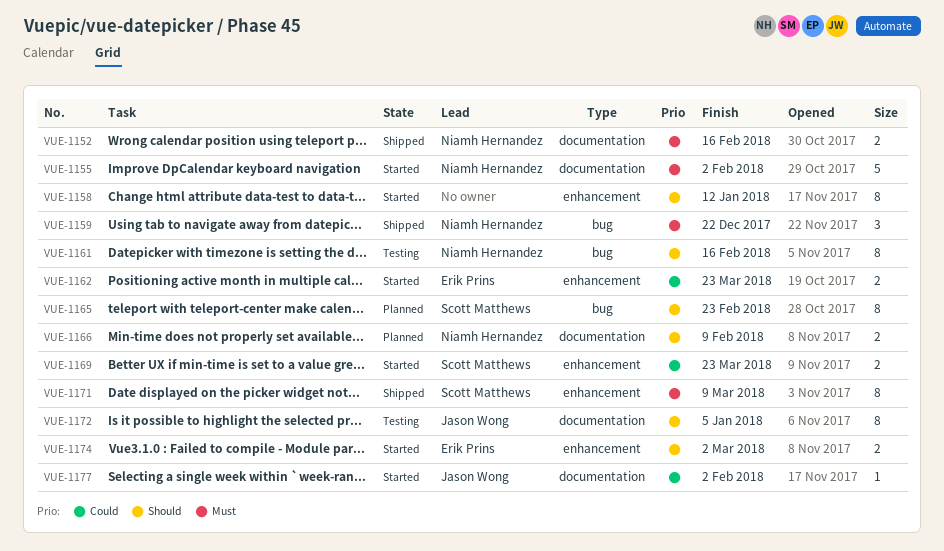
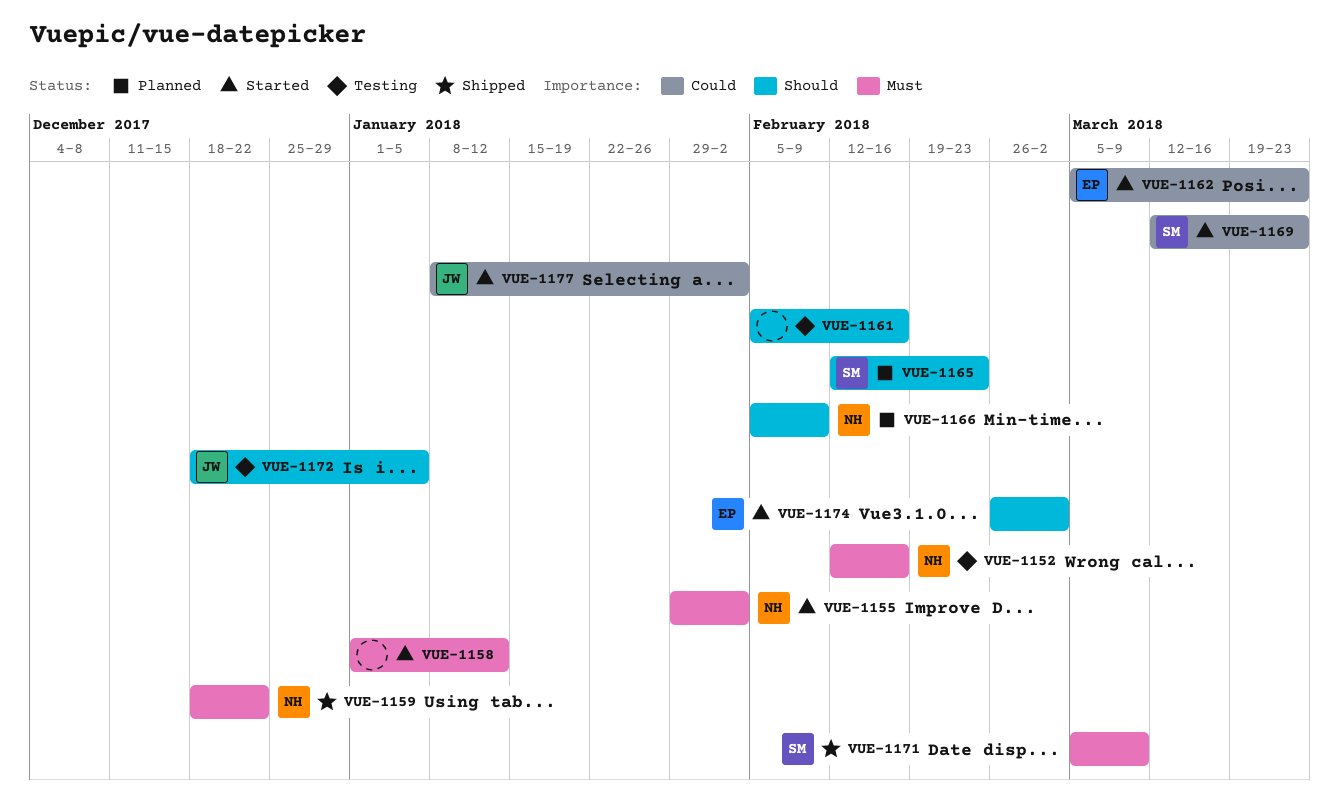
VUE-1152, status: Shipped -> Testing
VUE-1158, priority: Should -> Must
VUE-1161, owner: Niamh Hernandez -> none

